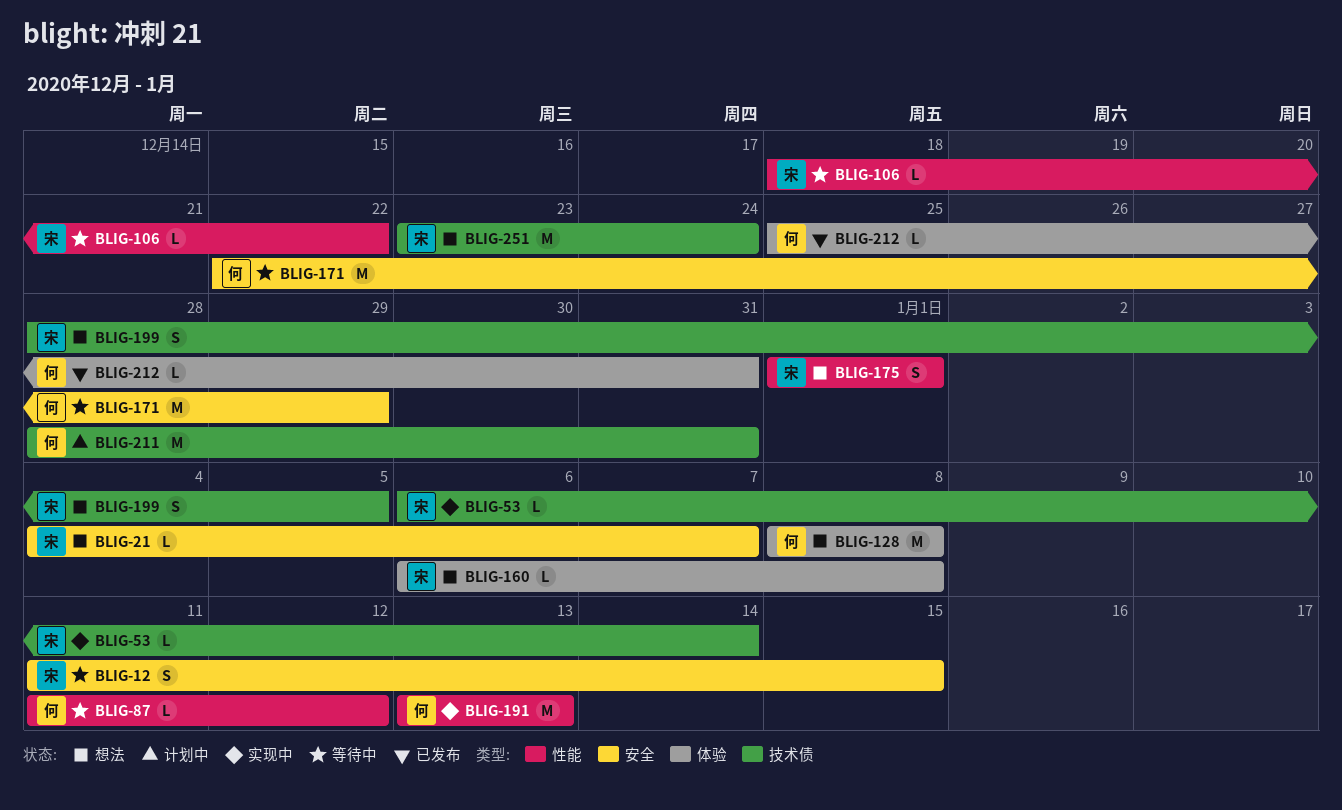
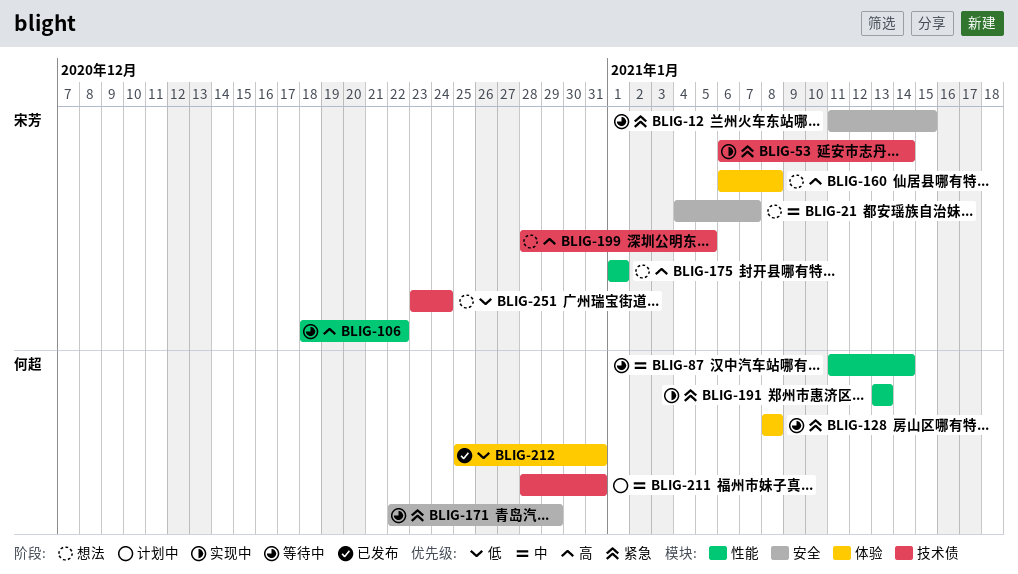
BLIG-87, due: Jan 12 -> Jan 14
BLIG-128, status: 想法 -> 等待中

